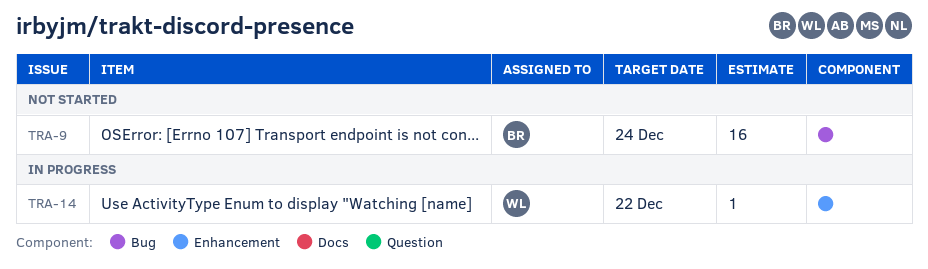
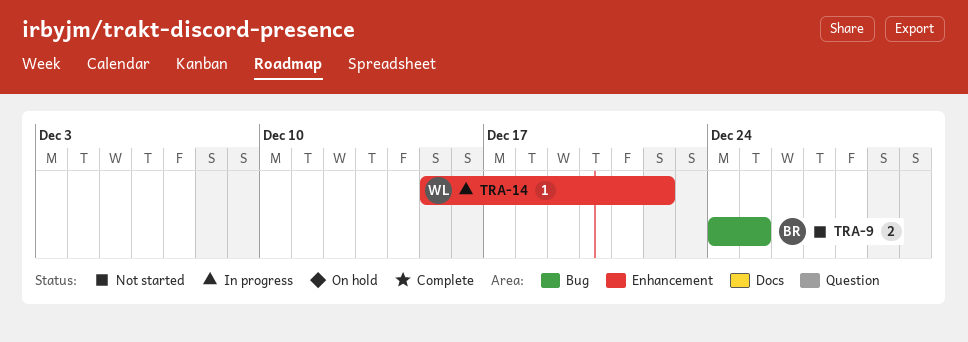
TRA-9, estimate: 16 -> 2
TRA-9, due: Dec 24 -> Dec 25

